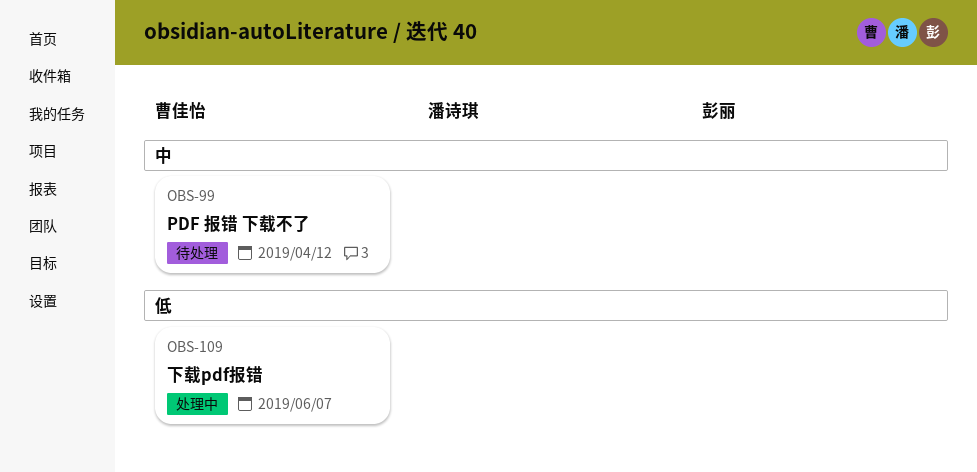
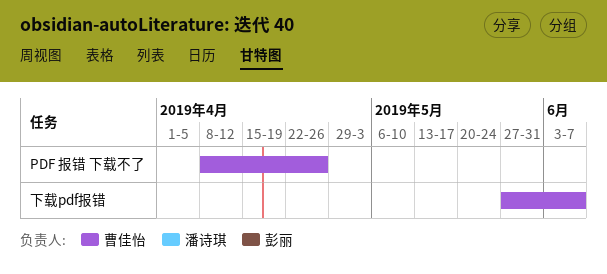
PDF 报错 下载不了, due: Apr 12 -> Apr 26

